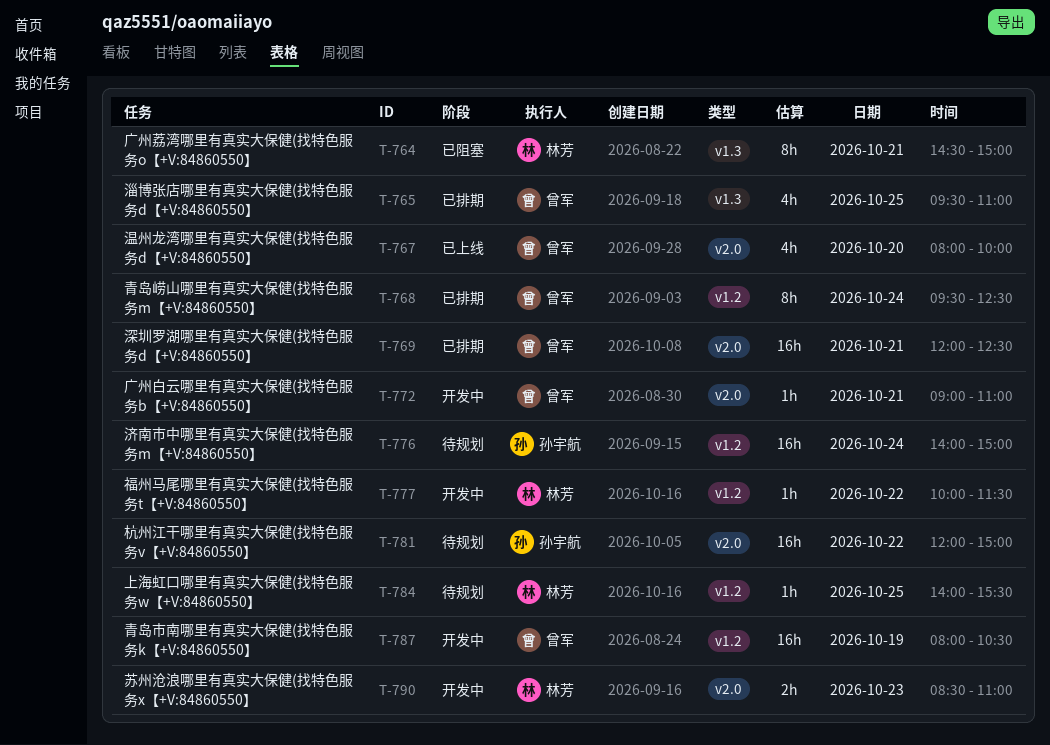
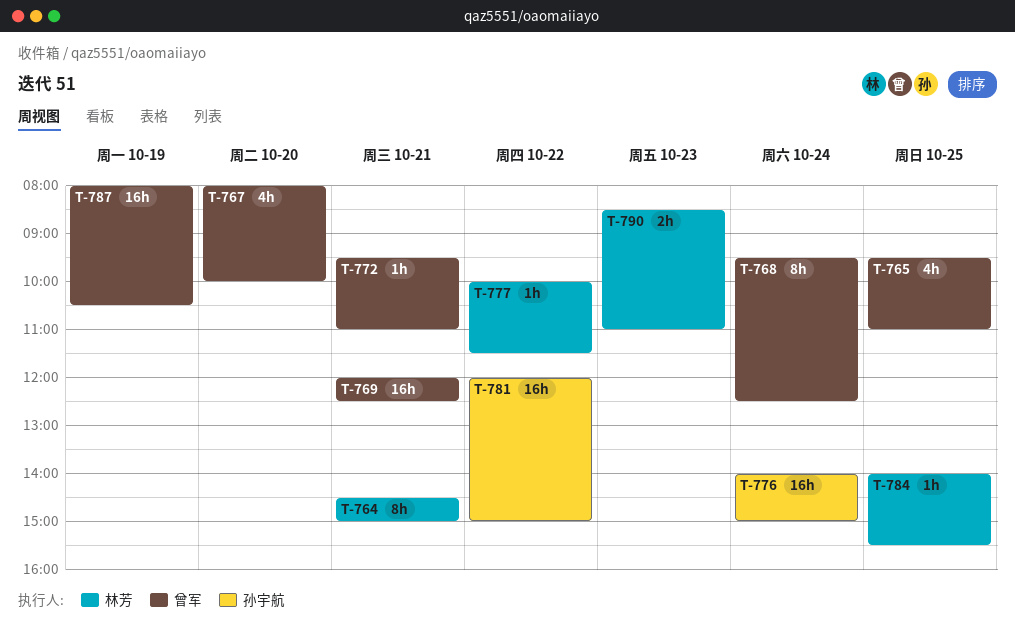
T-772, begins: 09:00 -> 09:30

